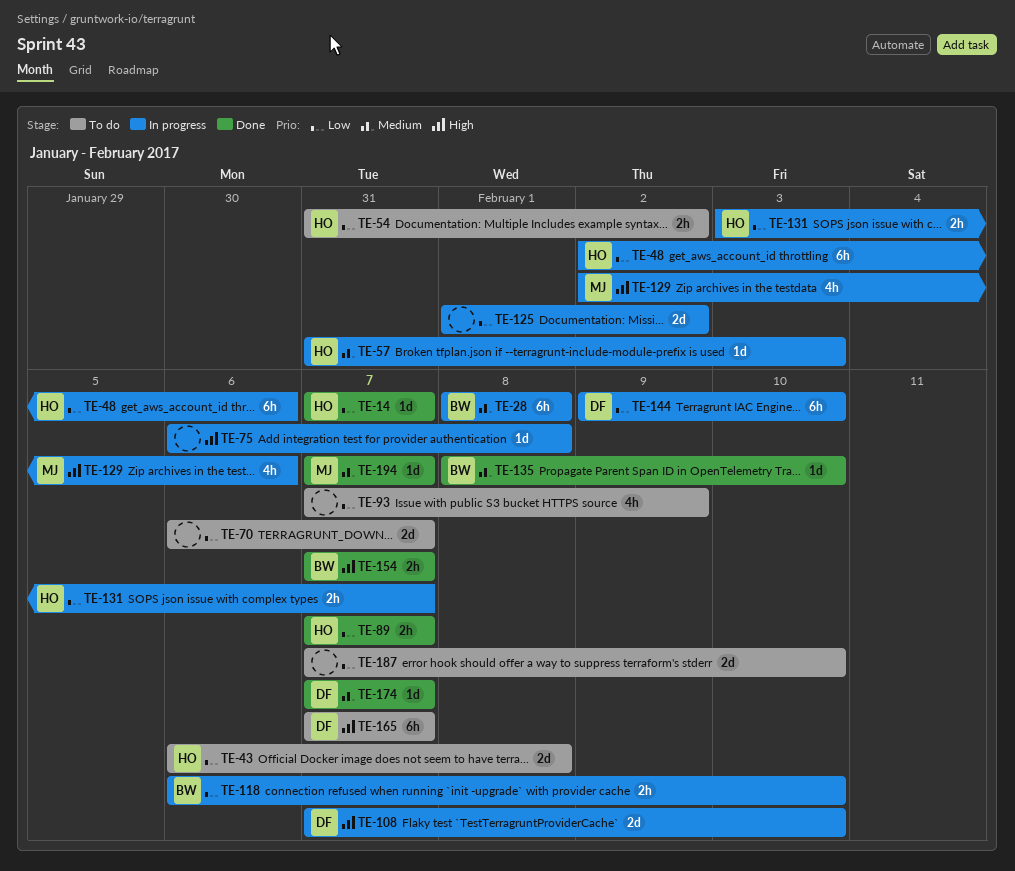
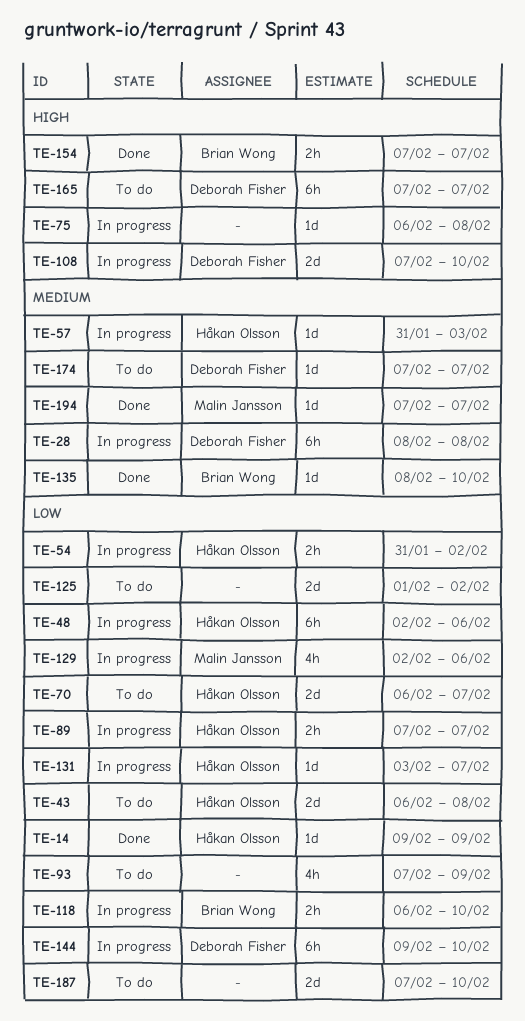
TE-14, start: Feb 7 -> Feb 9
TE-14, due: Feb 7 -> Feb 9
TE-28, owner: Brian Wong -> Deborah Fisher
TE-54, status: To do -> In progress
TE-70, owner: none -> Håkan Olsson
TE-89, status: Done -> In progress
TE-125, status: In progress -> To do
TE-129, priority: High -> Low
TE-131, estimate: 2h -> 1d
TE-174, status: Done -> To do

